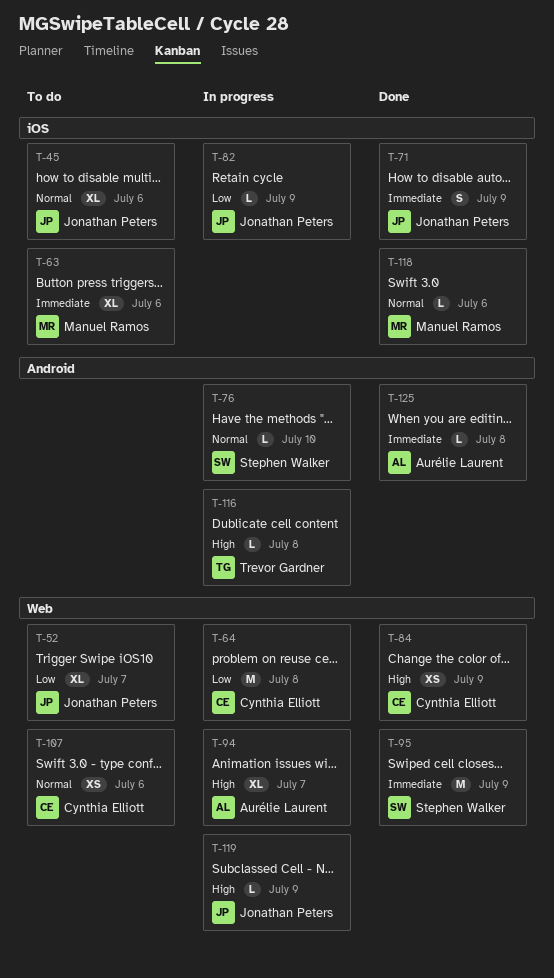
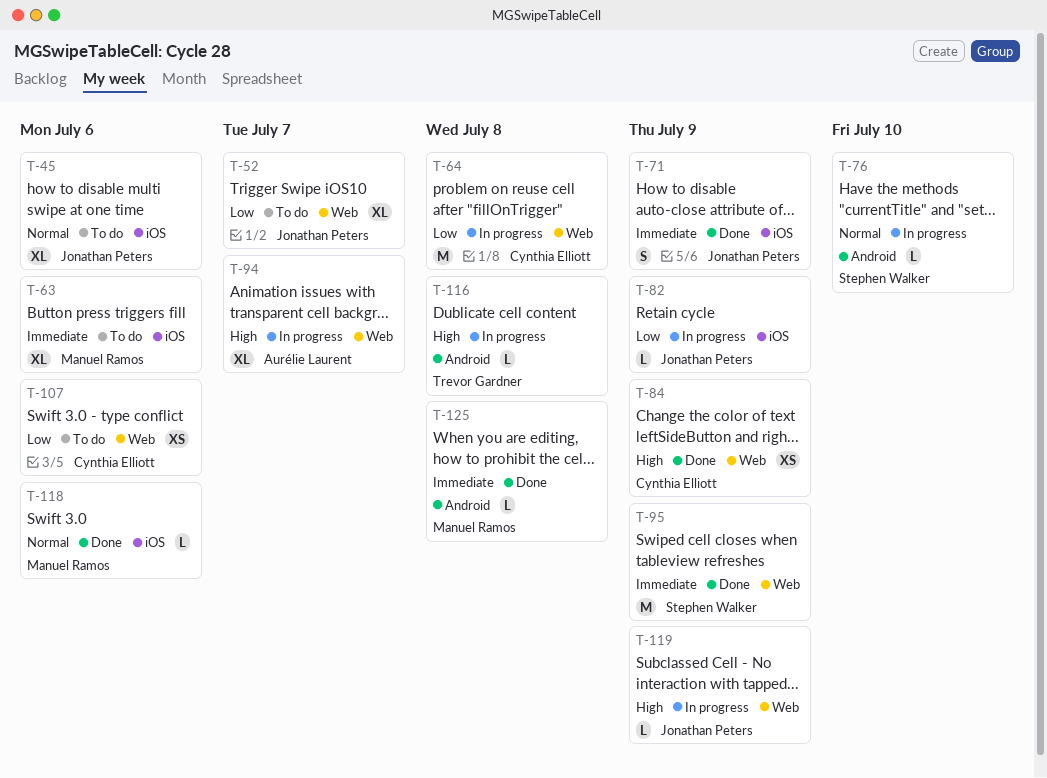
T-107, priority: Normal -> Low
T-125, owner: Aurélie Laurent -> Manuel Ramos

